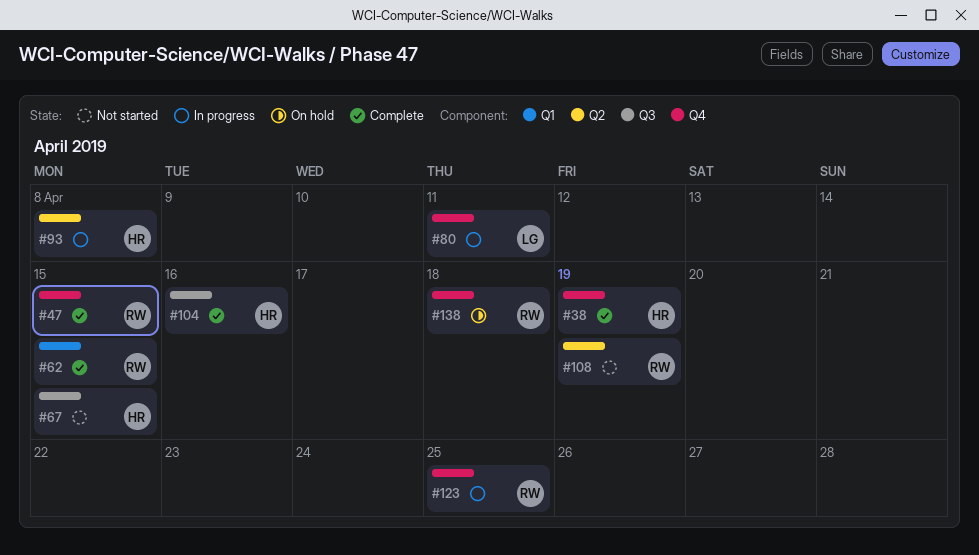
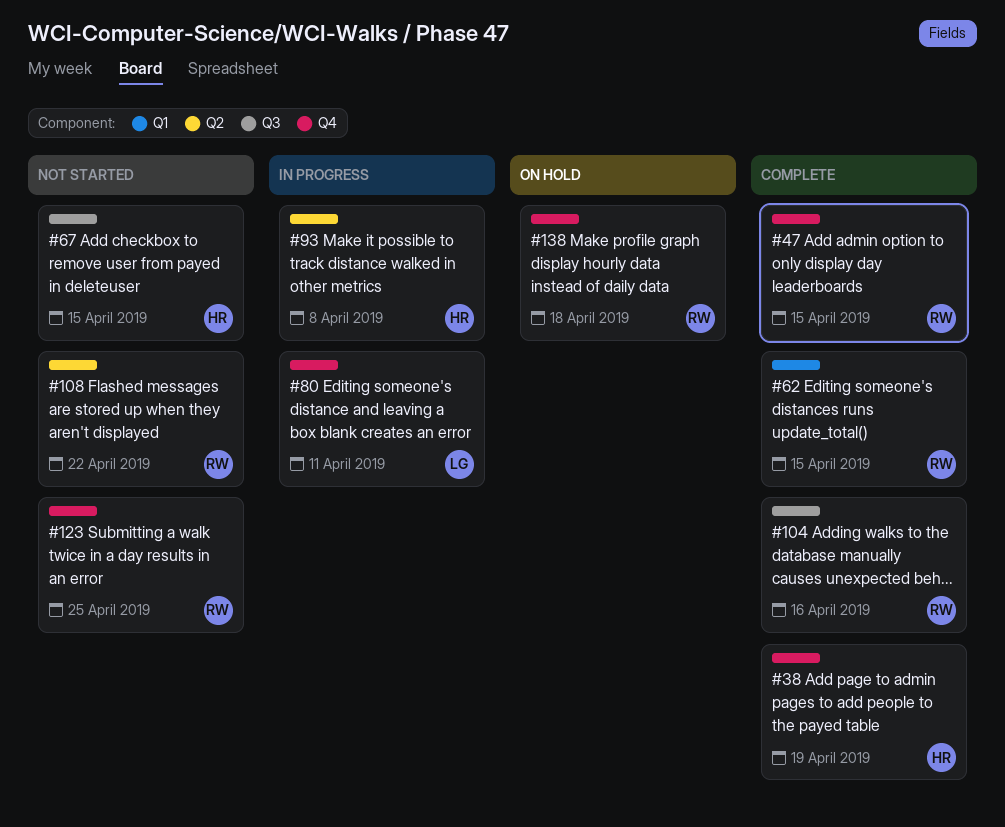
#104, owner: HR -> RW
#108, due: Apr 19 -> Apr 22
#123, status: In progress -> Not started

